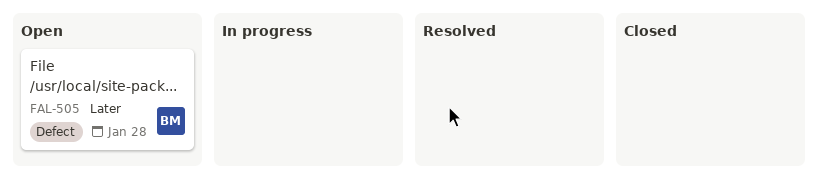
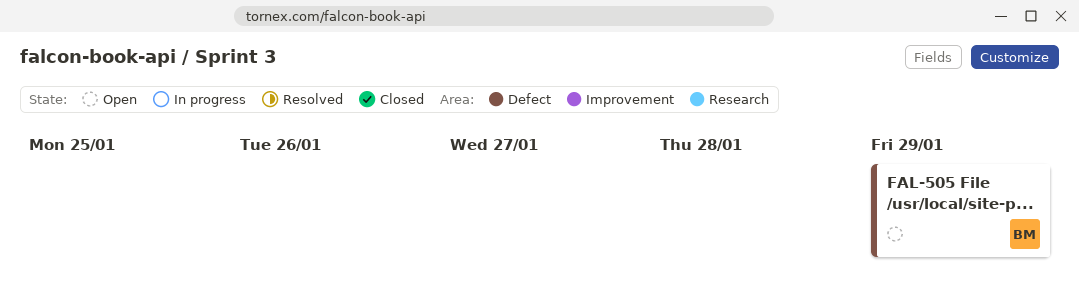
FAL-505, due: Jan 28 -> Jan 29

